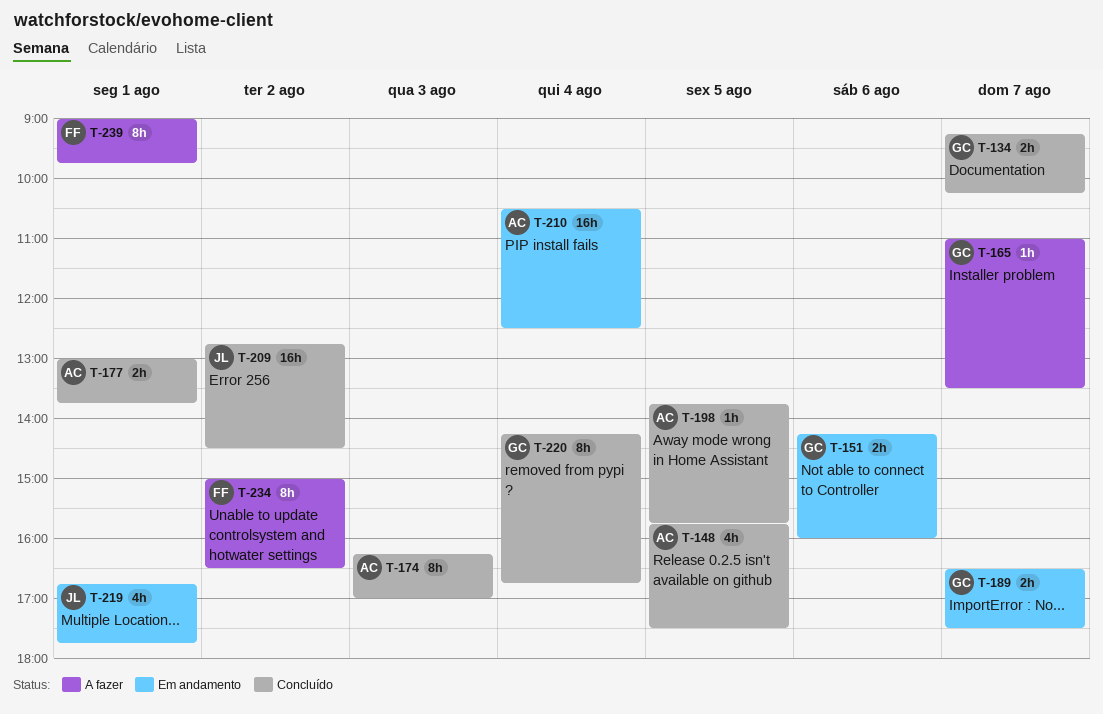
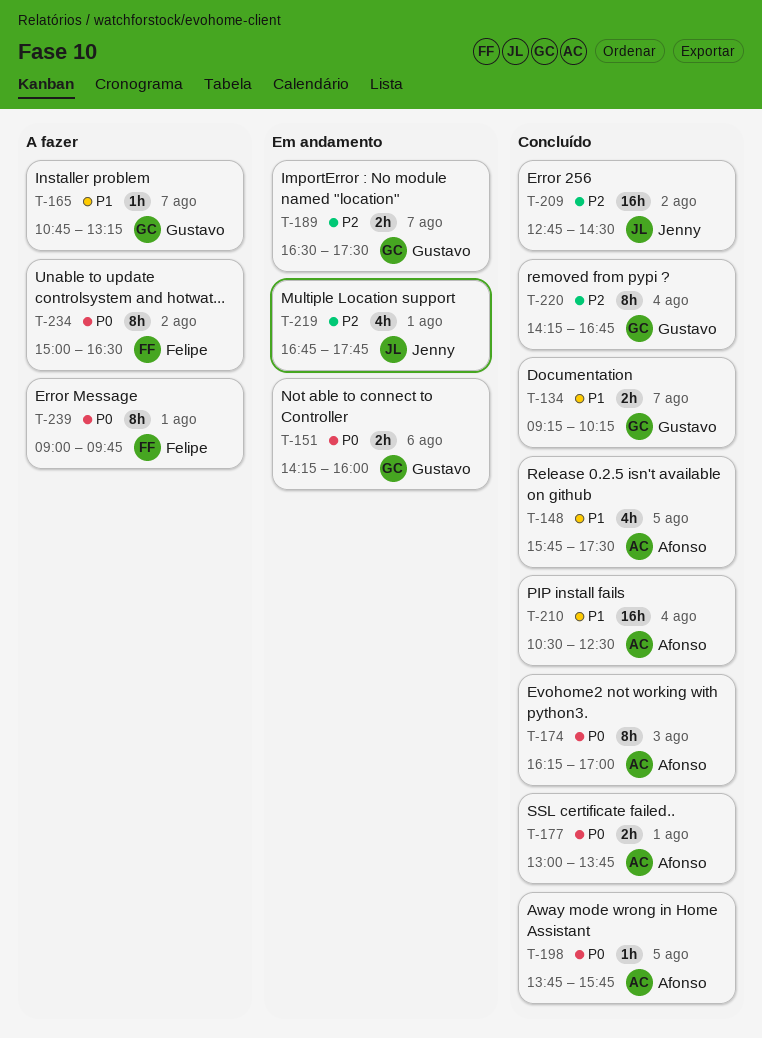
T-165, begins: 11:00 -> 10:45
T-165, ends: 13:30 -> 13:15
T-210, status: Em andamento -> Concluído

